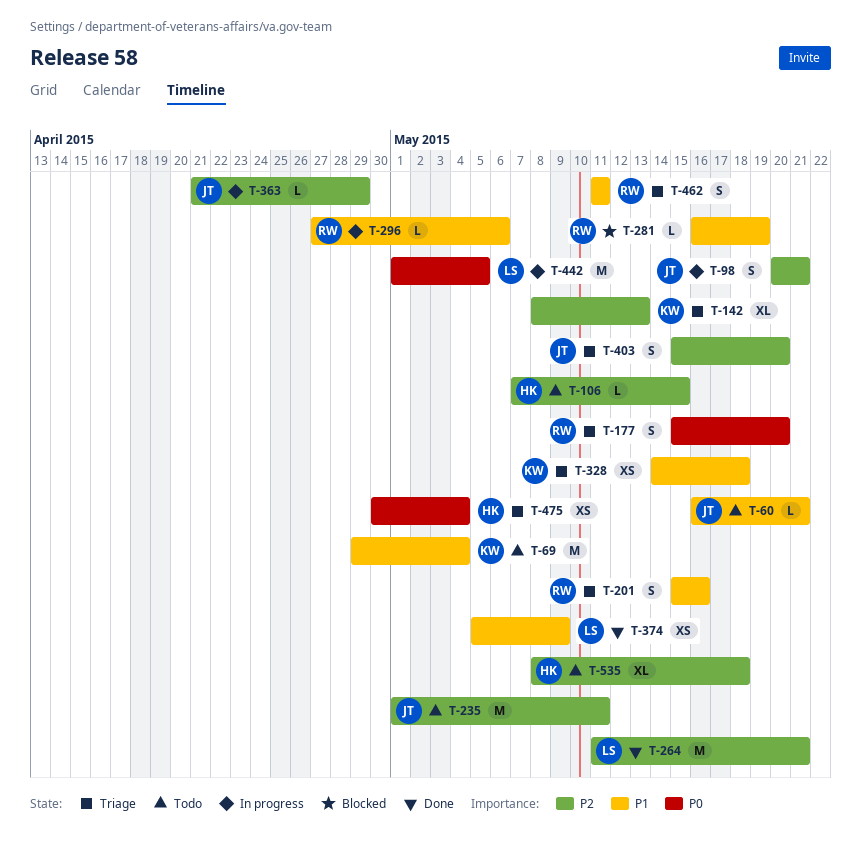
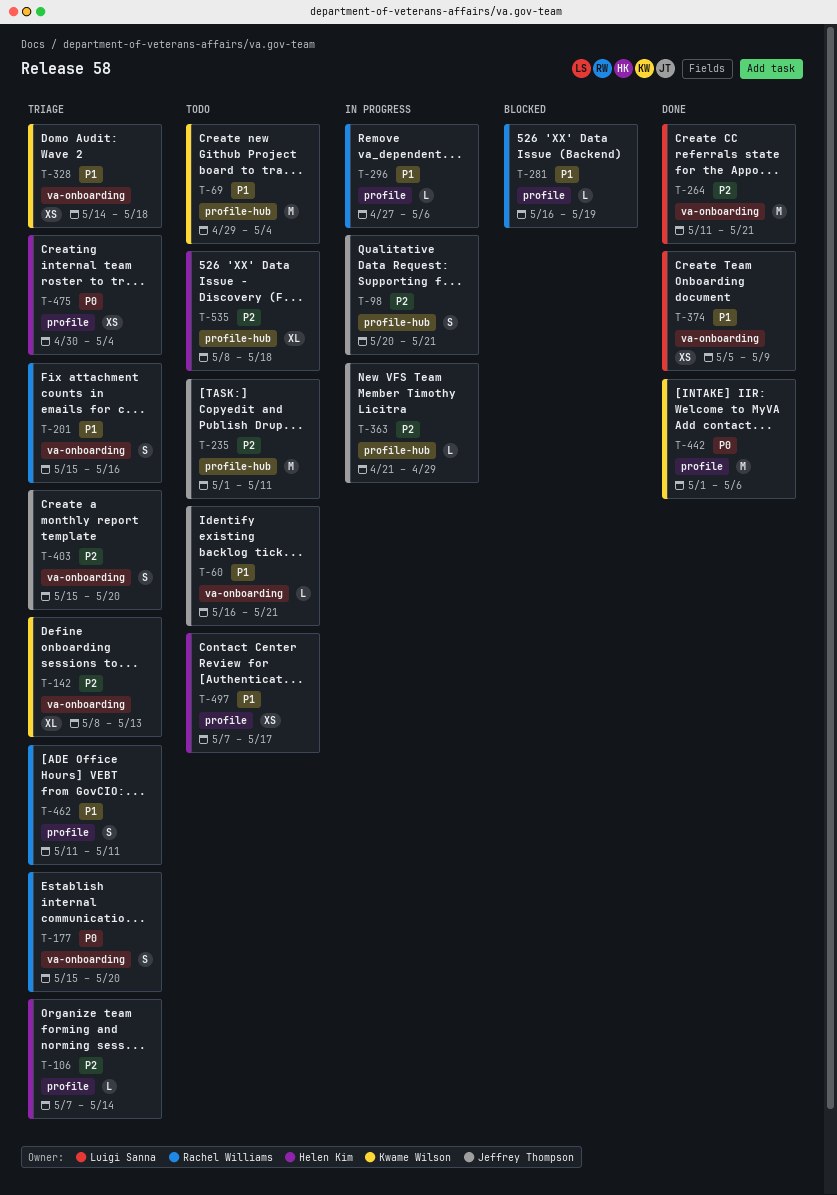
T-106, status: Todo -> Triage
T-106, due: May 15 -> May 14
T-442, status: In progress -> Done
T-442, owner: Luigi Sanna -> Kwame Wilson
T-442, due: May 5 -> May 6
T-497: none -> present

